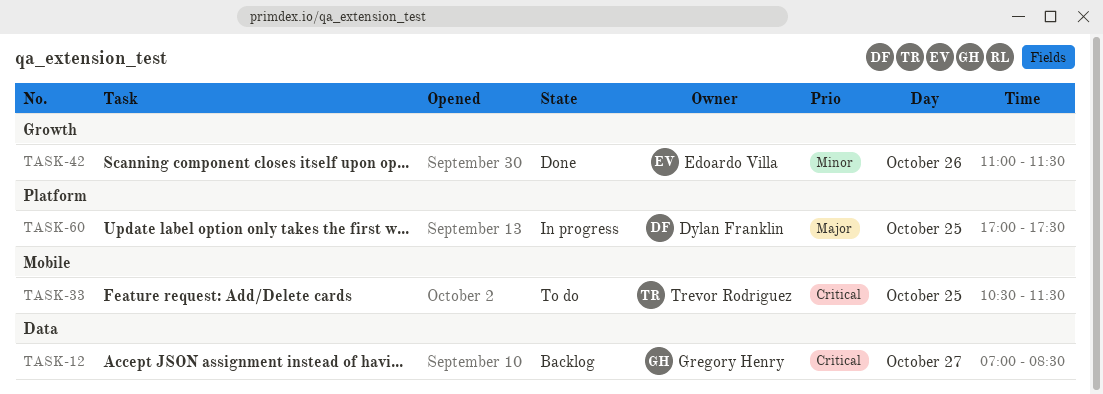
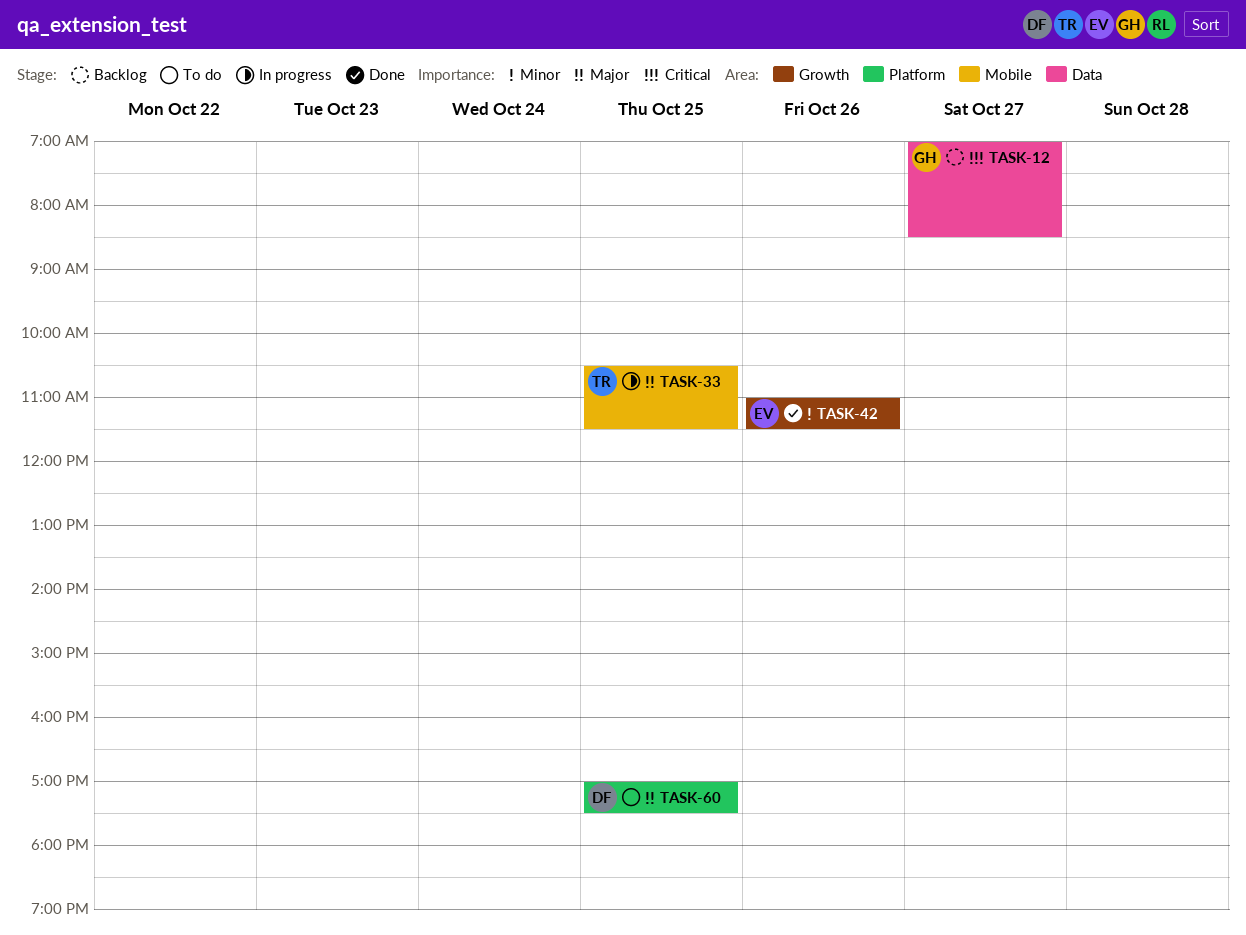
TASK-33, status: To do -> In progress
TASK-33, priority: Critical -> Major
TASK-60, status: In progress -> To do

